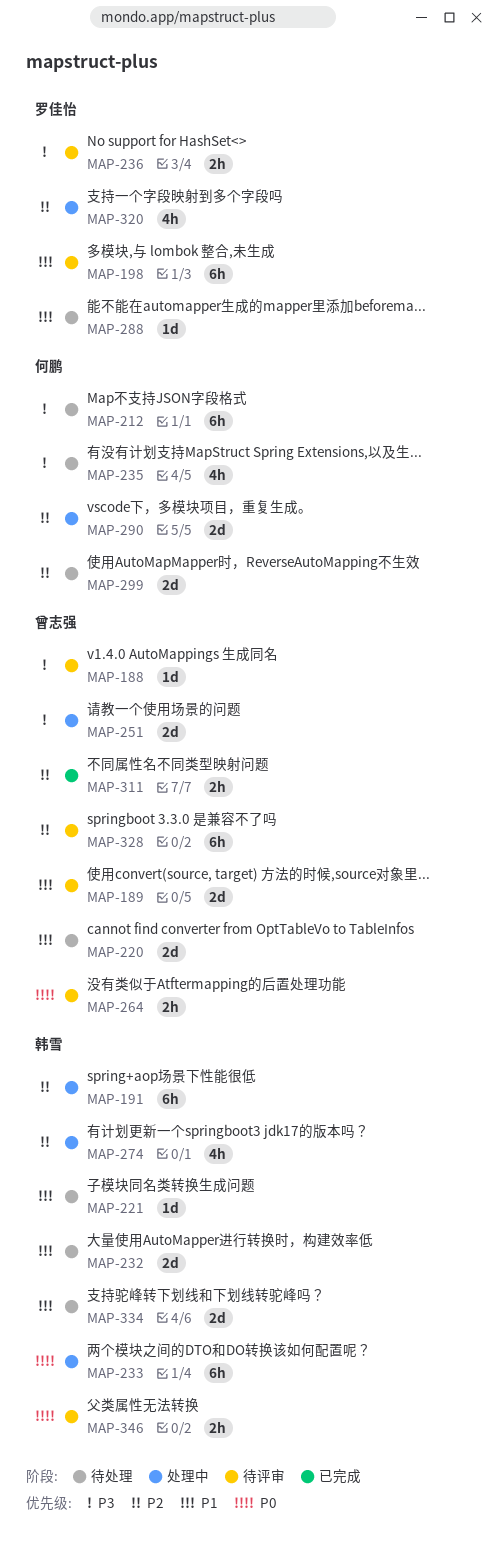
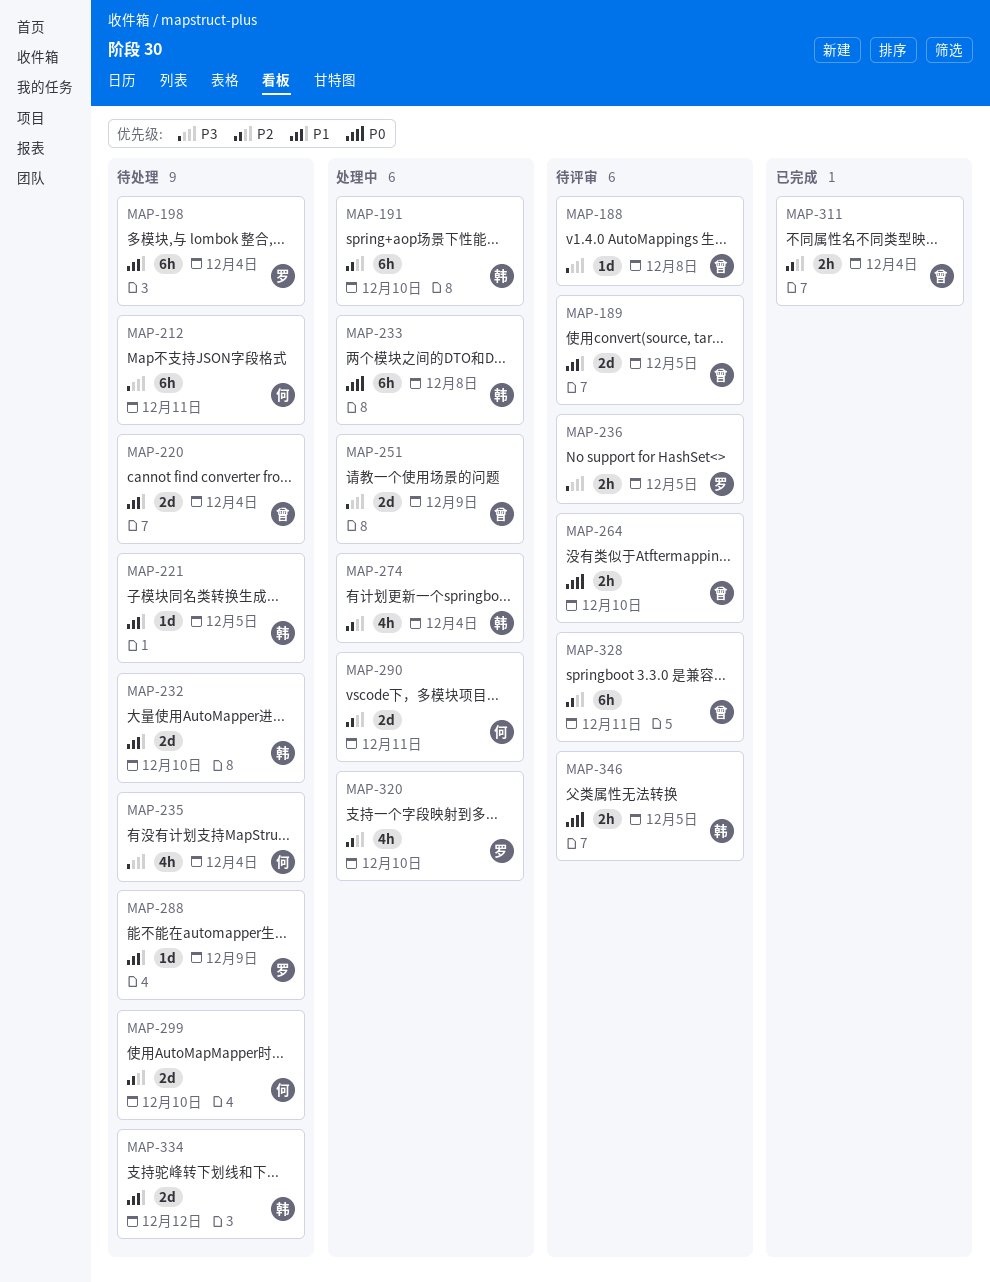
MAP-198, status: 待评审 -> 待处理

